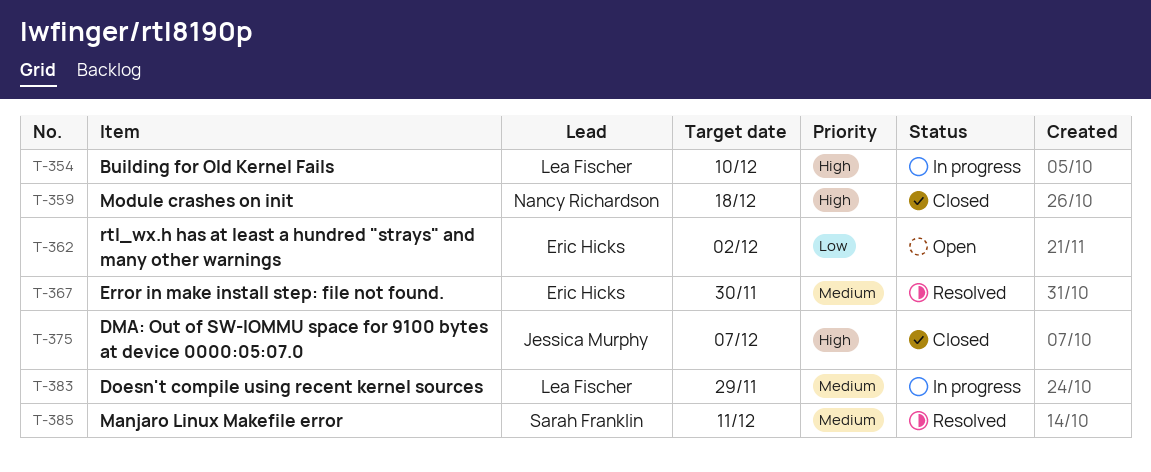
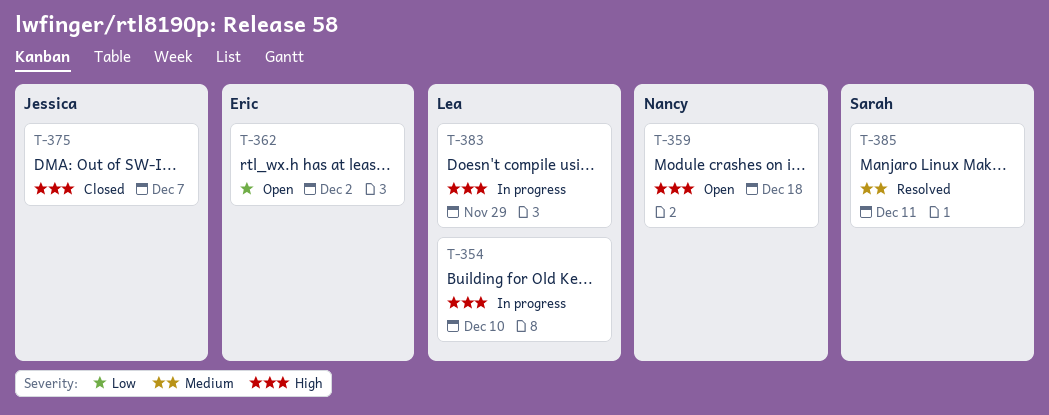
T-359, status: Closed -> Open
T-367: present -> none
T-383, priority: Medium -> High

